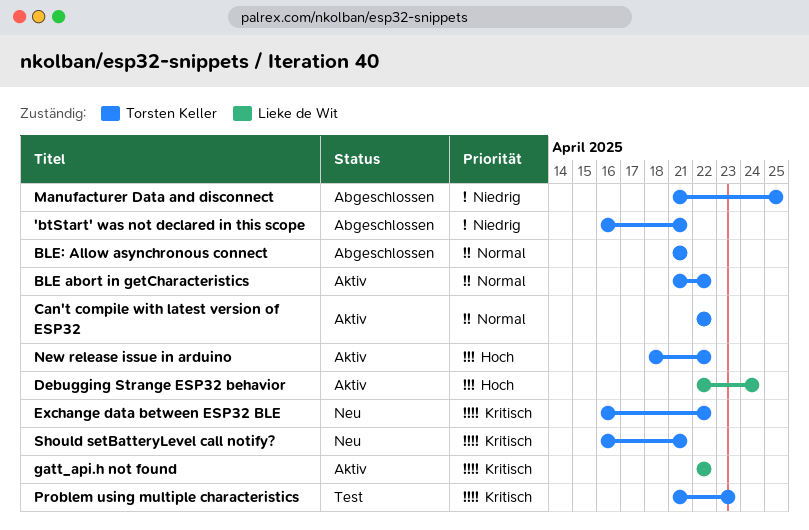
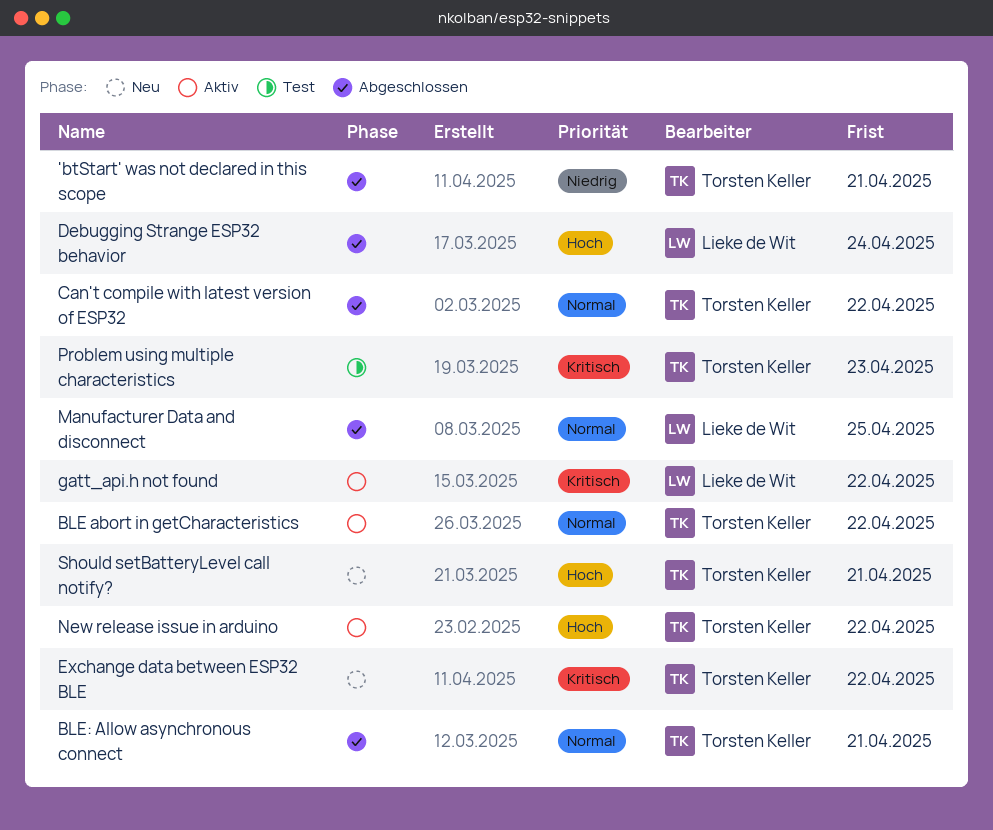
Can't compile with latest version of ESP32, status: Aktiv -> Abgeschlossen
Debugging Strange ESP32 behavior, status: Aktiv -> Abgeschlossen
Manufacturer Data and disconnect, owner: Torsten Keller -> Lieke de Wit
Manufacturer Data and disconnect, priority: Niedrig -> Normal
Should setBatteryLevel call notify?, priority: Kritisch -> Hoch

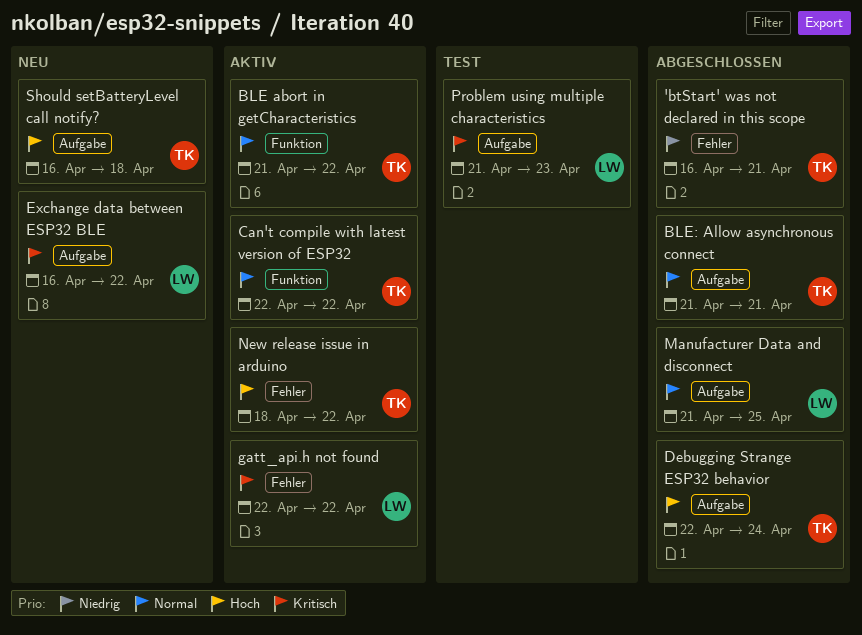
Can't compile with latest version of ESP32, status: Abgeschlossen -> Aktiv
Debugging Strange ESP32 behavior, owner: Lieke de Wit -> Torsten Keller
Exchange data between ESP32 BLE, owner: Torsten Keller -> Lieke de Wit
Problem using multiple characteristics, owner: Torsten Keller -> Lieke de Wit
Should setBatteryLevel call notify?, due: Apr 21 -> Apr 18

